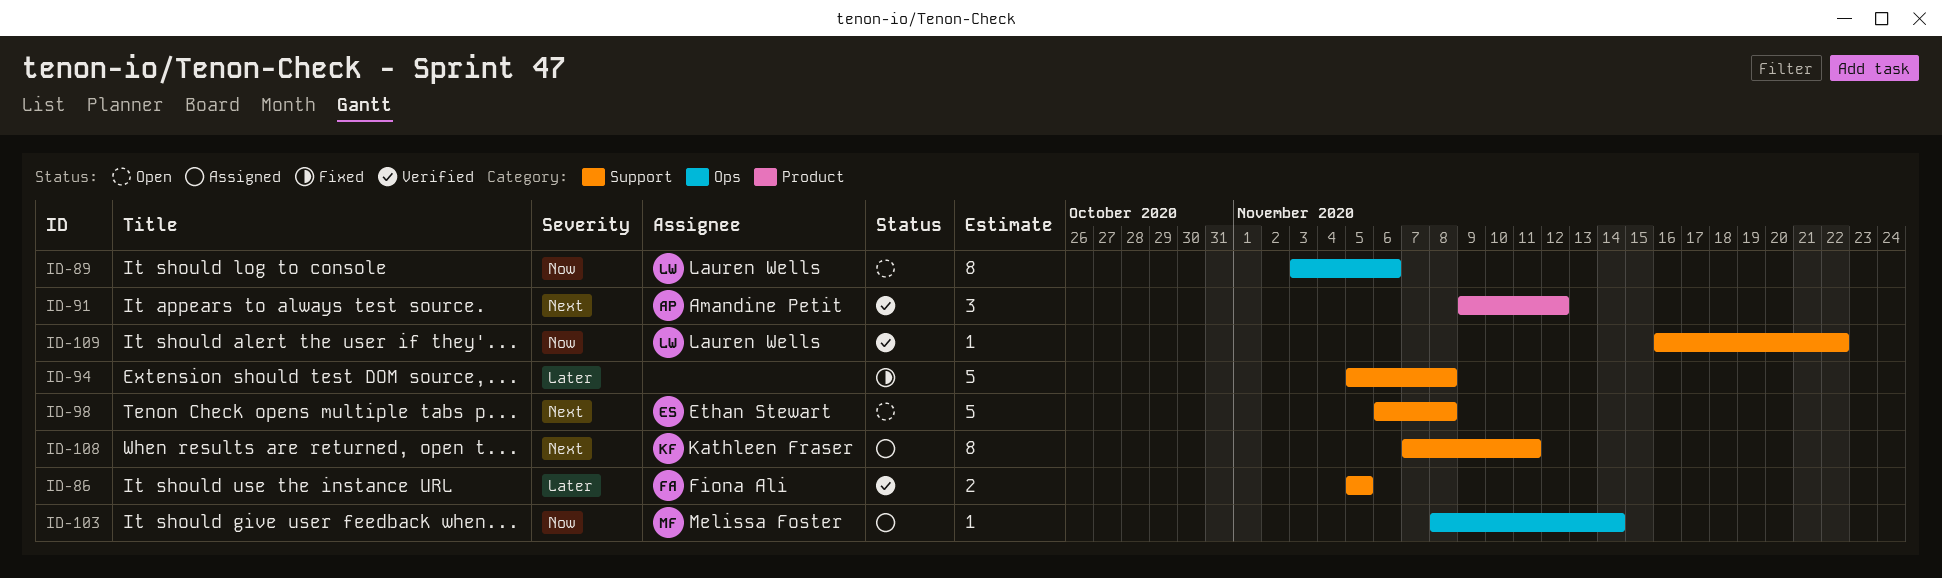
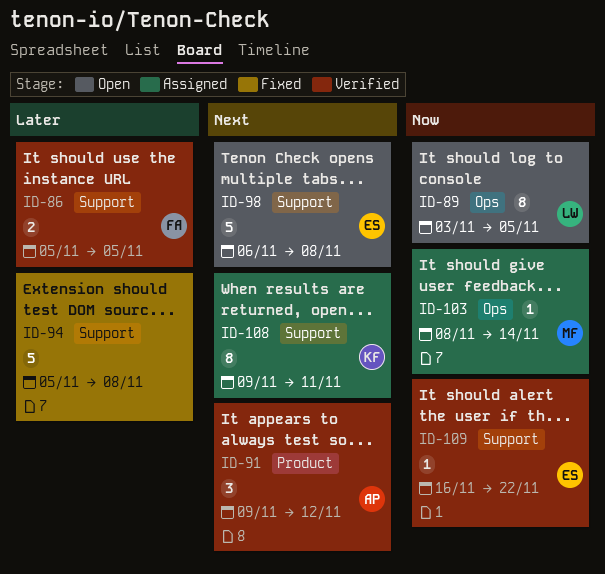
ID-89, due: Nov 6 -> Nov 5
ID-108, start: Nov 7 -> Nov 9
ID-109, owner: Lauren Wells -> Ethan Stewart

